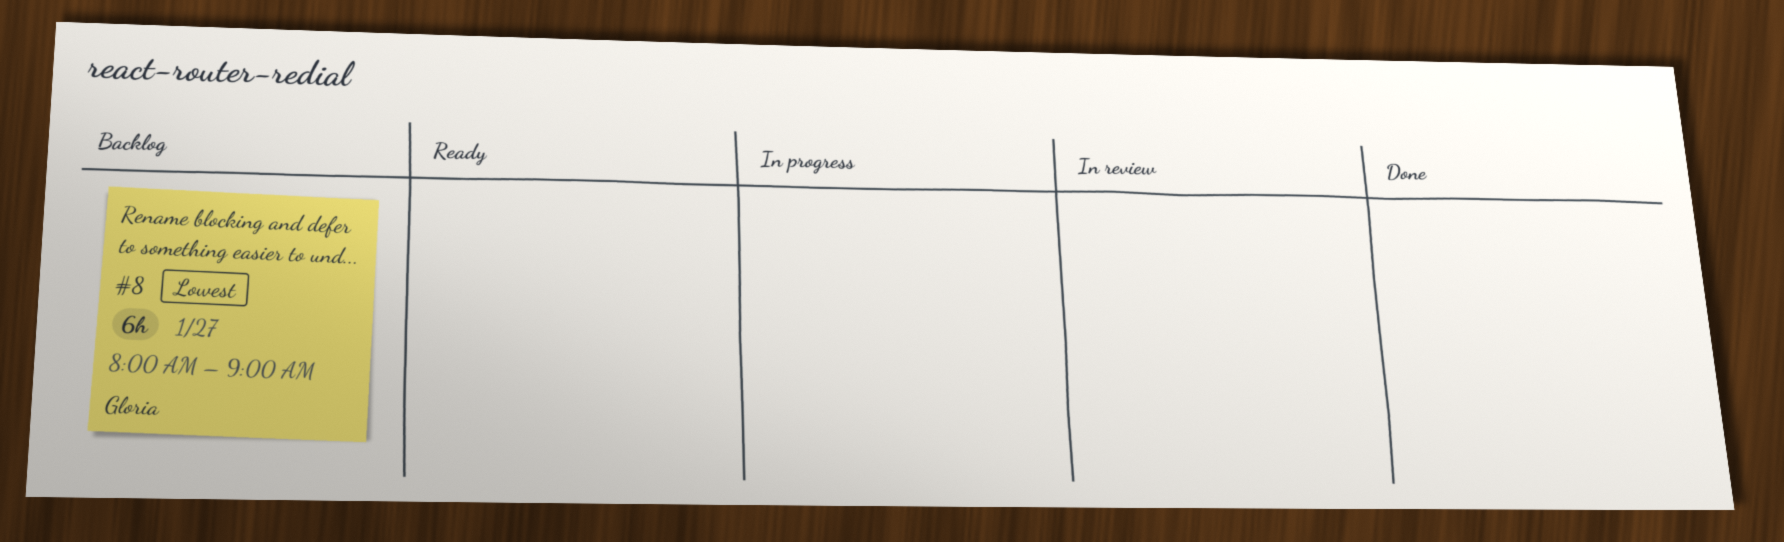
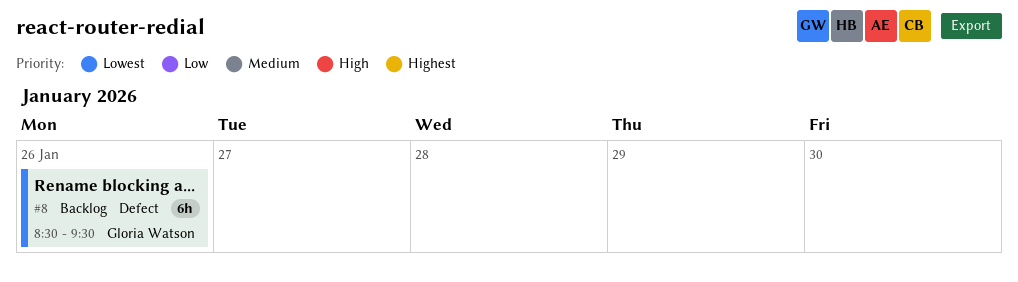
#8, day: Jan 27 -> Jan 26
#8, begins: 08:00 -> 08:30
#8, ends: 09:00 -> 09:30

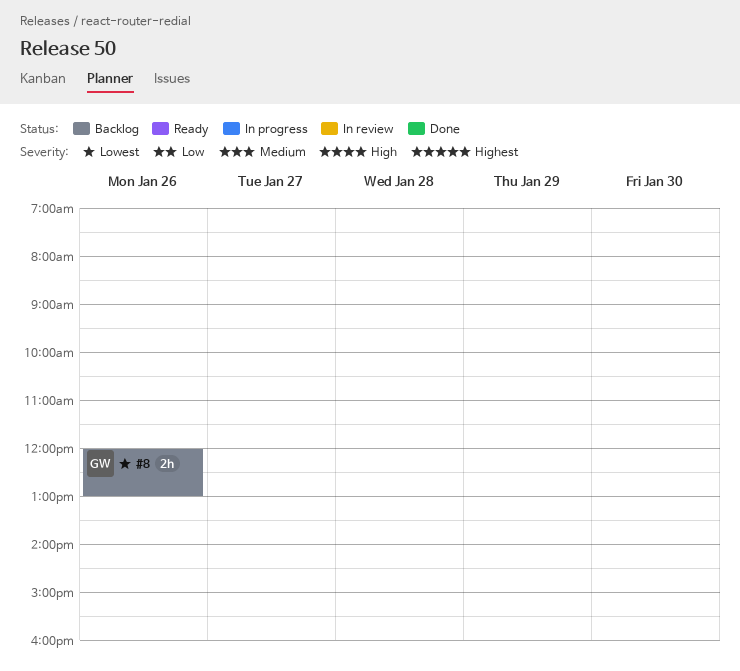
#8, estimate: 6h -> 2h
#8, begins: 08:30 -> 12:00
#8, ends: 09:30 -> 13:00

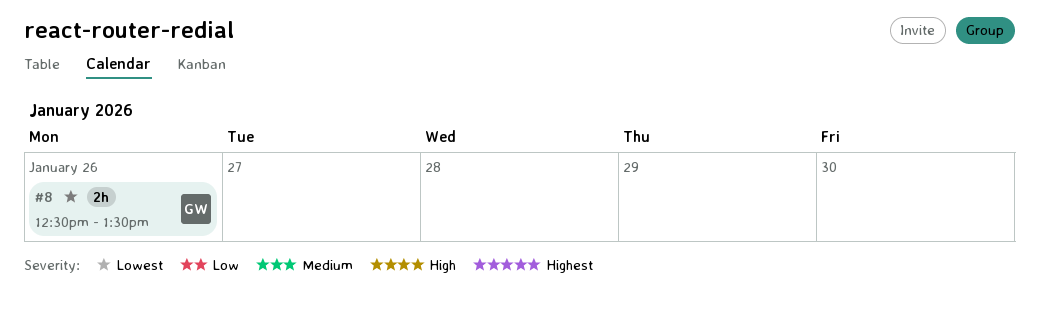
#8, begins: 12:00 -> 12:30
#8, ends: 13:00 -> 13:30

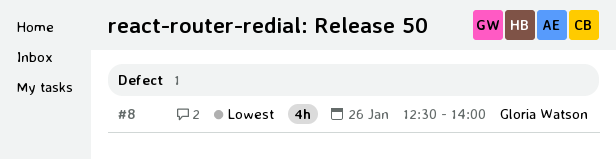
#8, estimate: 2h -> 4h
#8, ends: 13:30 -> 14:00

